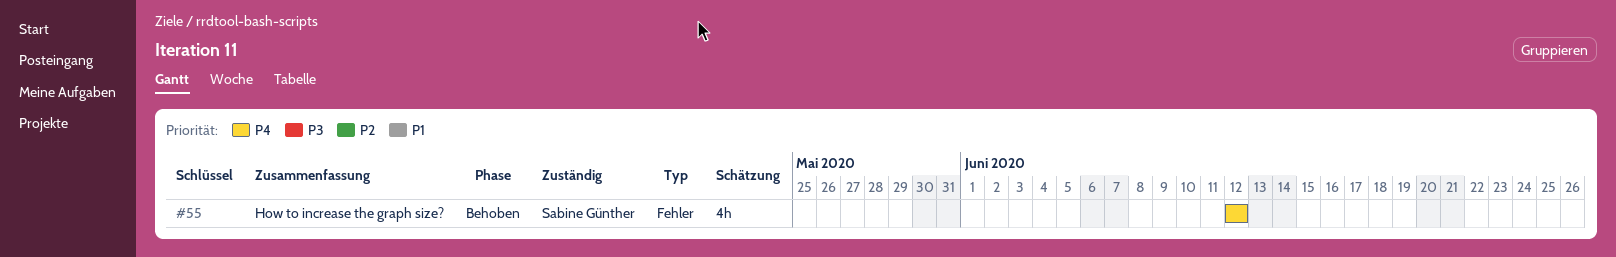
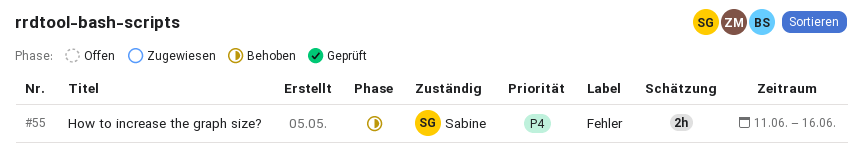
#55, estimate: 4h -> 2h
#55, start: Jun 12 -> Jun 11
#55, due: Jun 12 -> Jun 16

